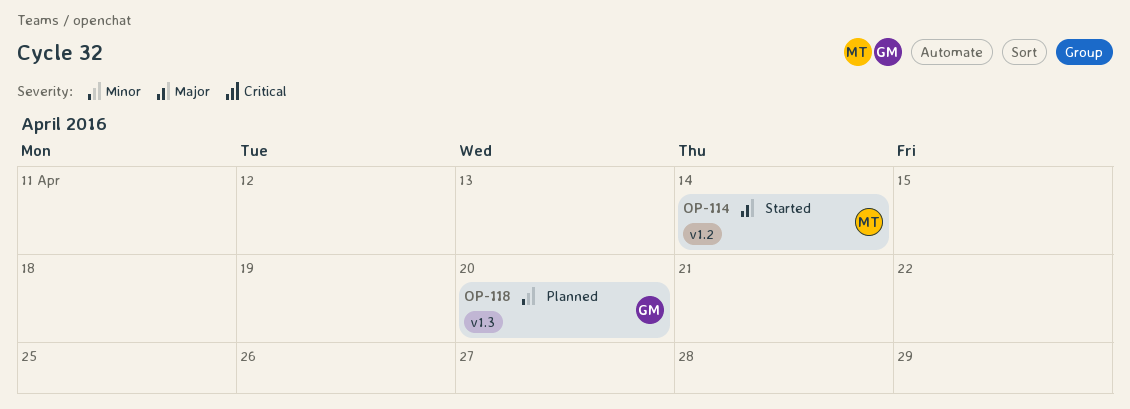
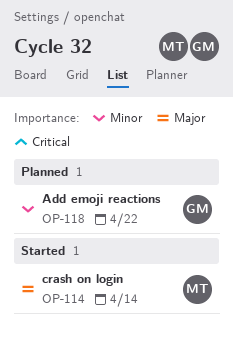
OP-118, due: Apr 20 -> Apr 22

